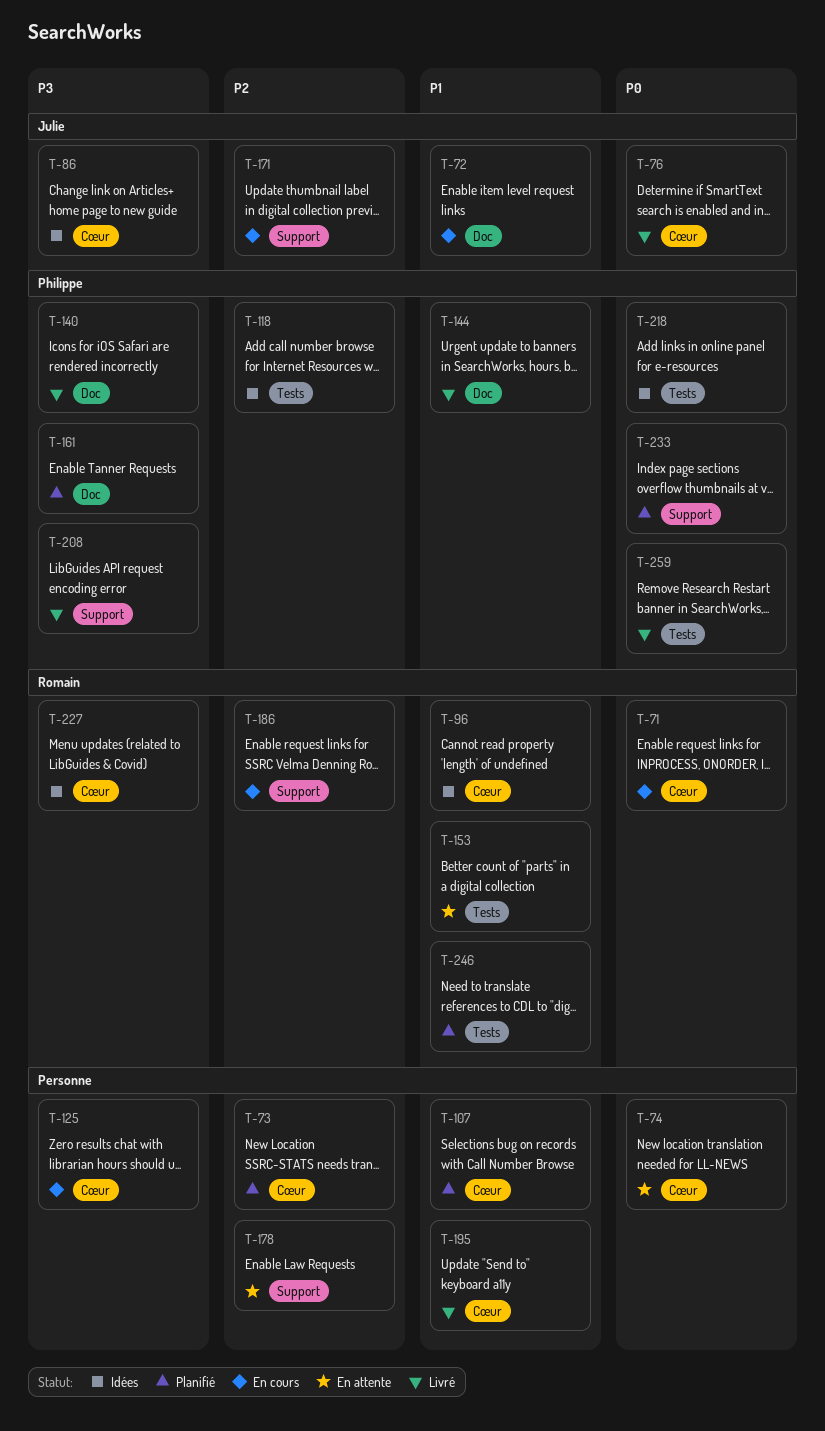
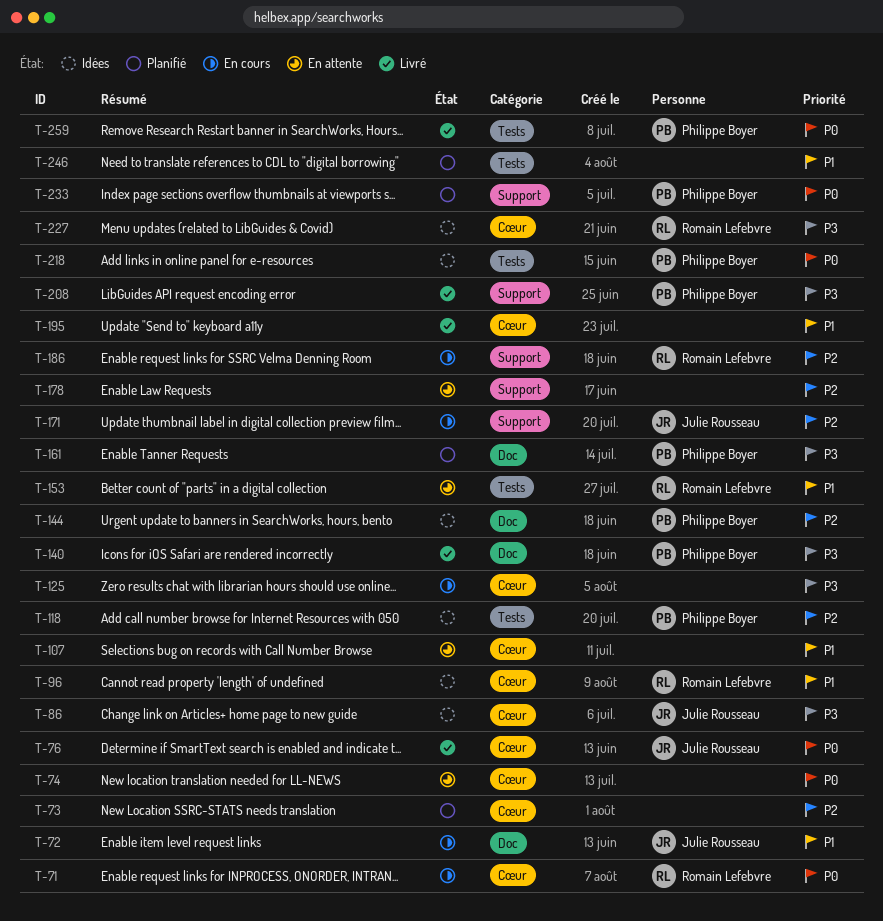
T-107, status: Planifié -> En attente
T-144, status: Livré -> Idées
T-144, priority: P1 -> P2
T-246, owner: Romain Lefebvre -> none

